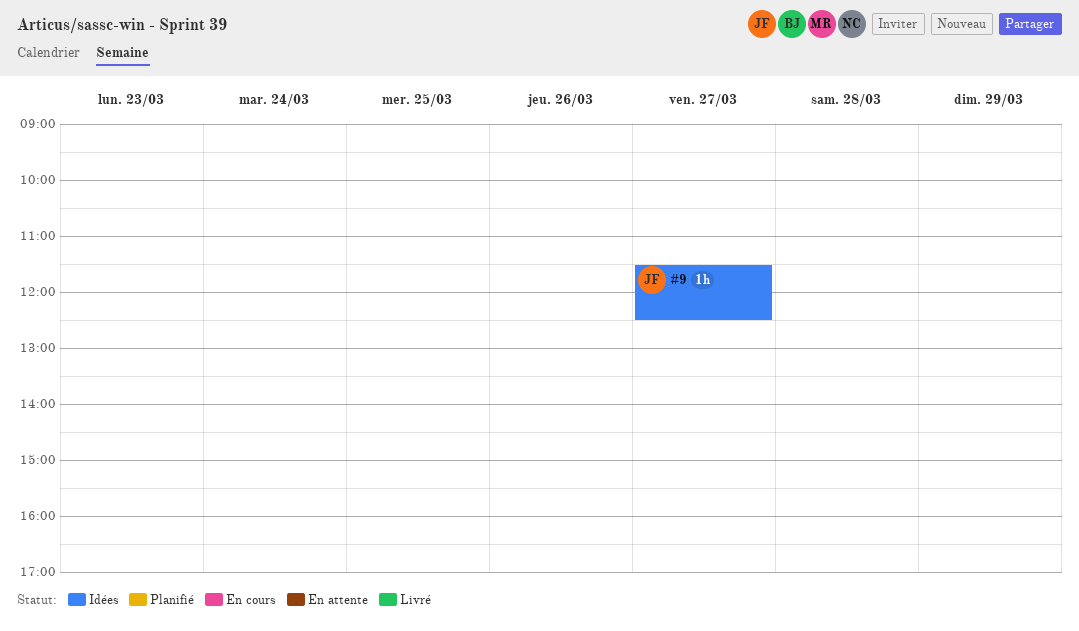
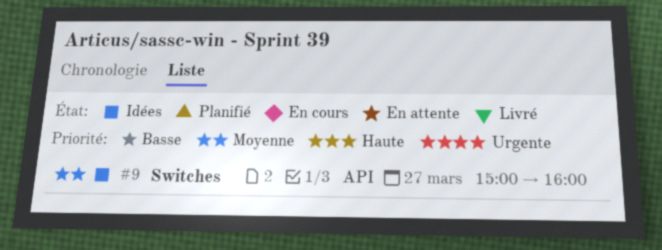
#9, begins: 11:30 -> 15:00
#9, ends: 12:30 -> 16:00

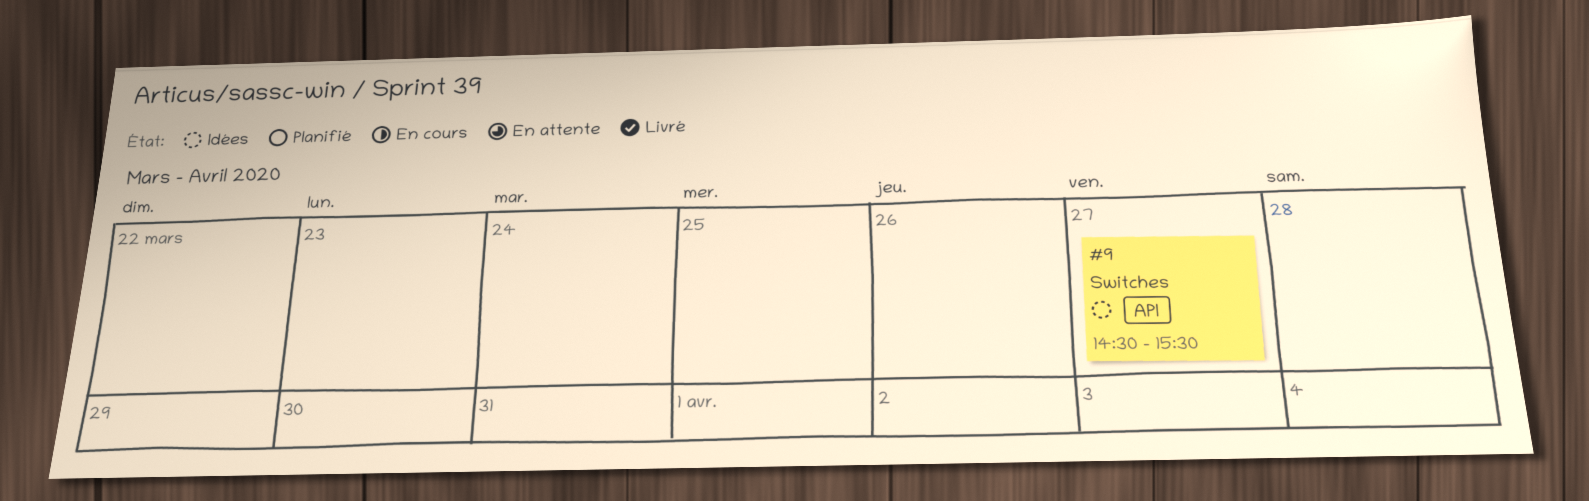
#9, begins: 15:00 -> 14:30
#9, ends: 16:00 -> 15:30

